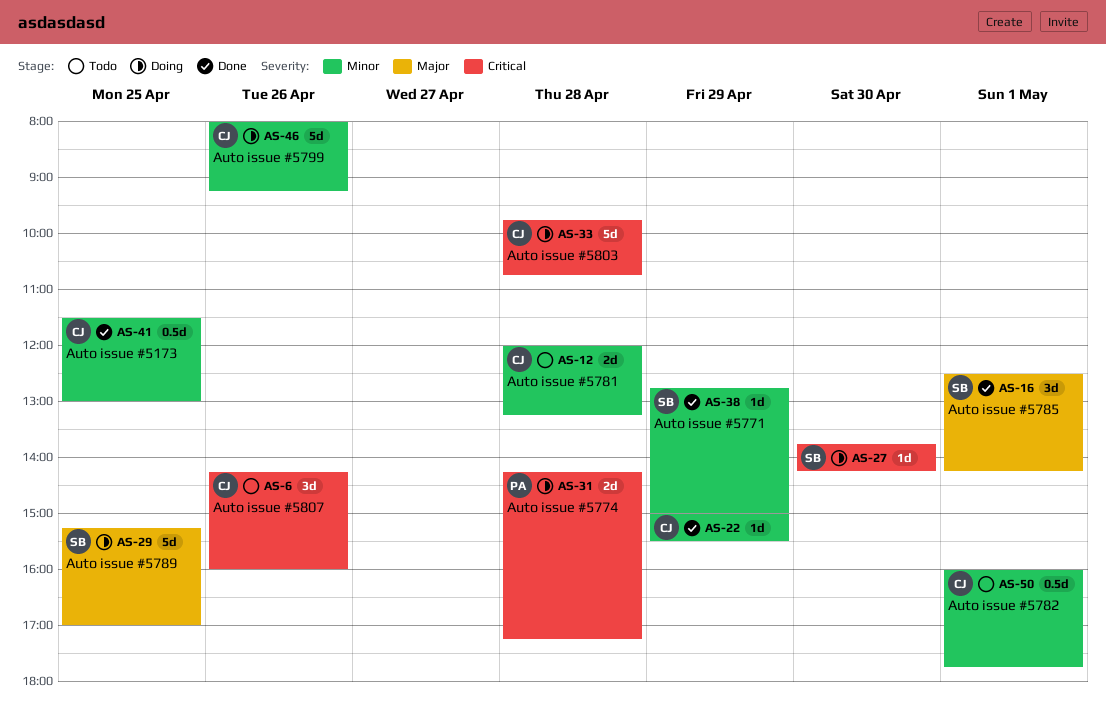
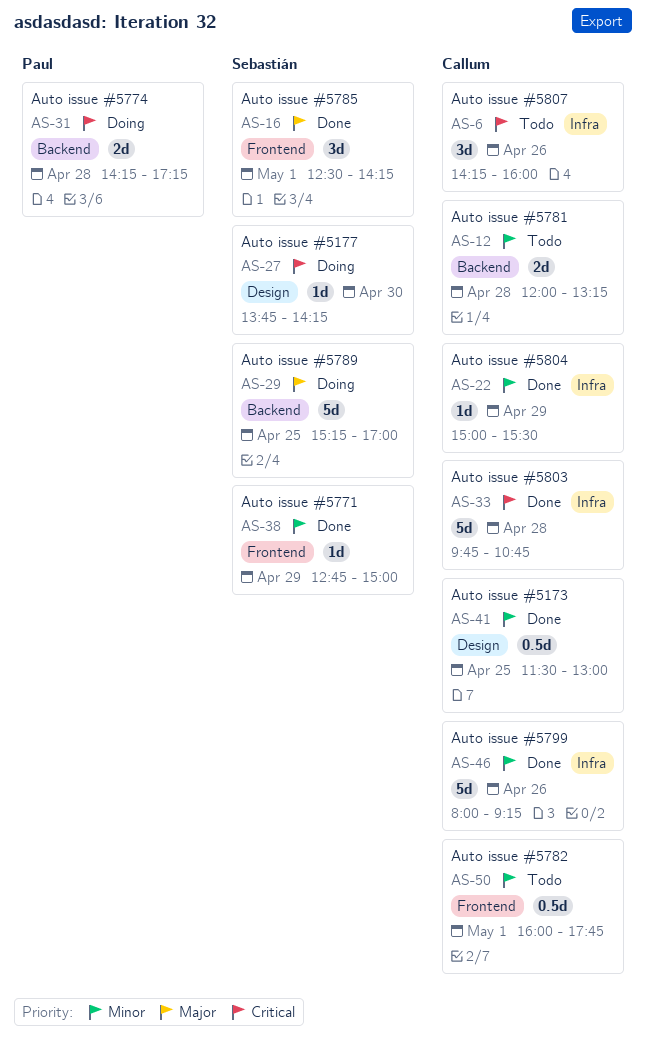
AS-33, status: Doing -> Done
AS-46, status: Doing -> Done

